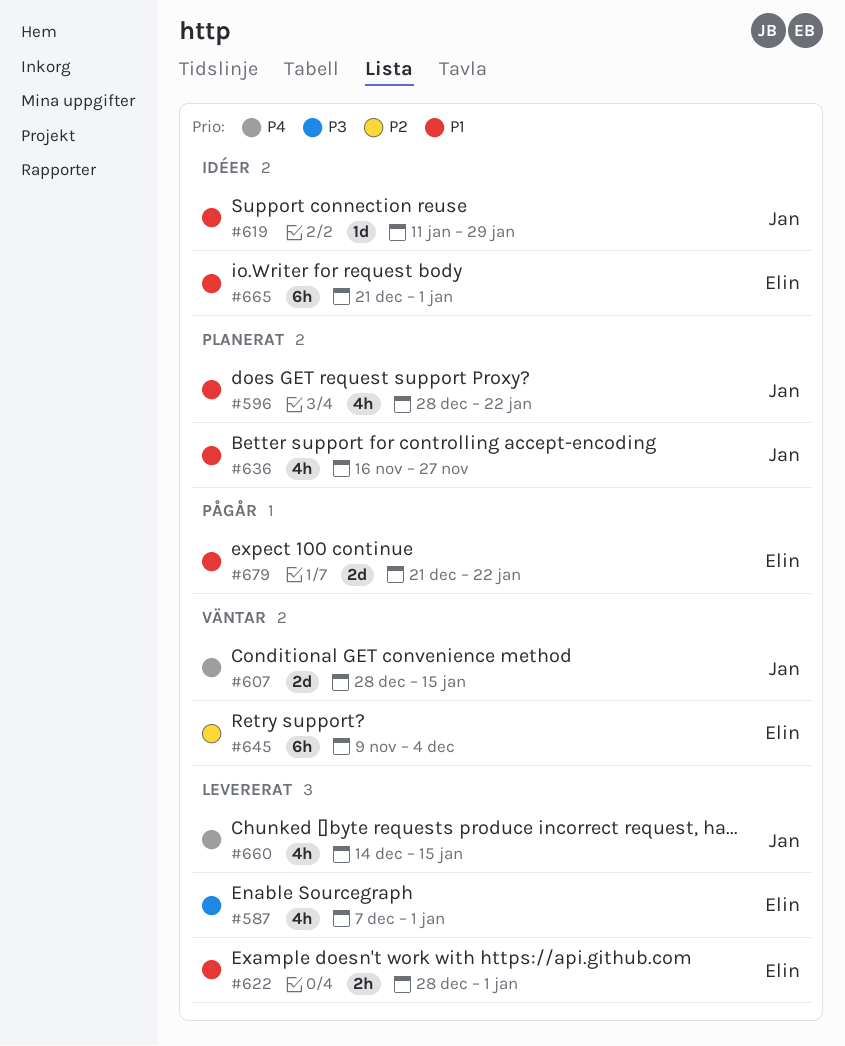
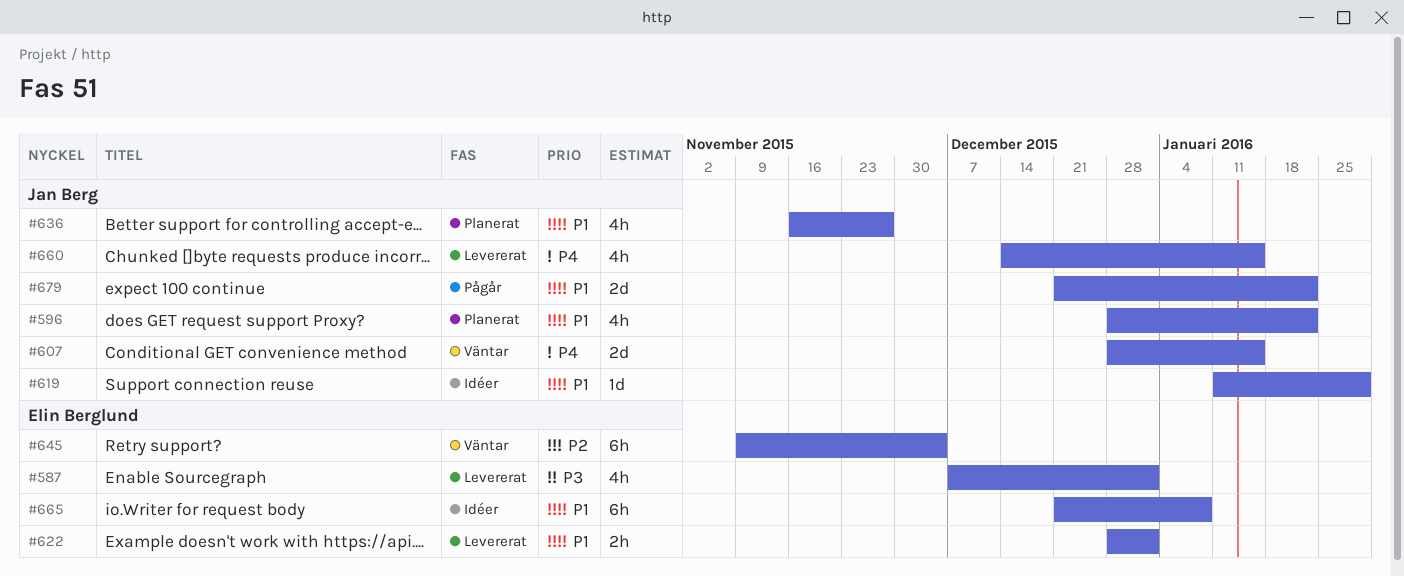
#665, due: Jan 1 -> Jan 8
#679, owner: Elin Berglund -> Jan Berg

